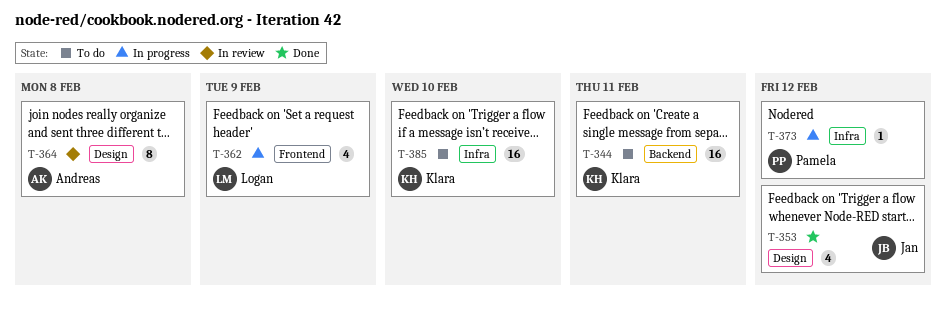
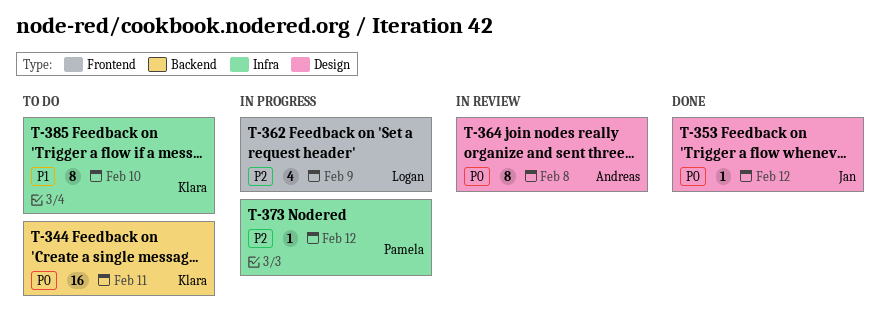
T-353, estimate: 4 -> 1
T-385, estimate: 16 -> 8

